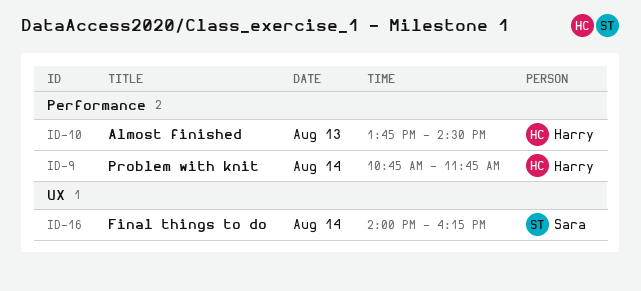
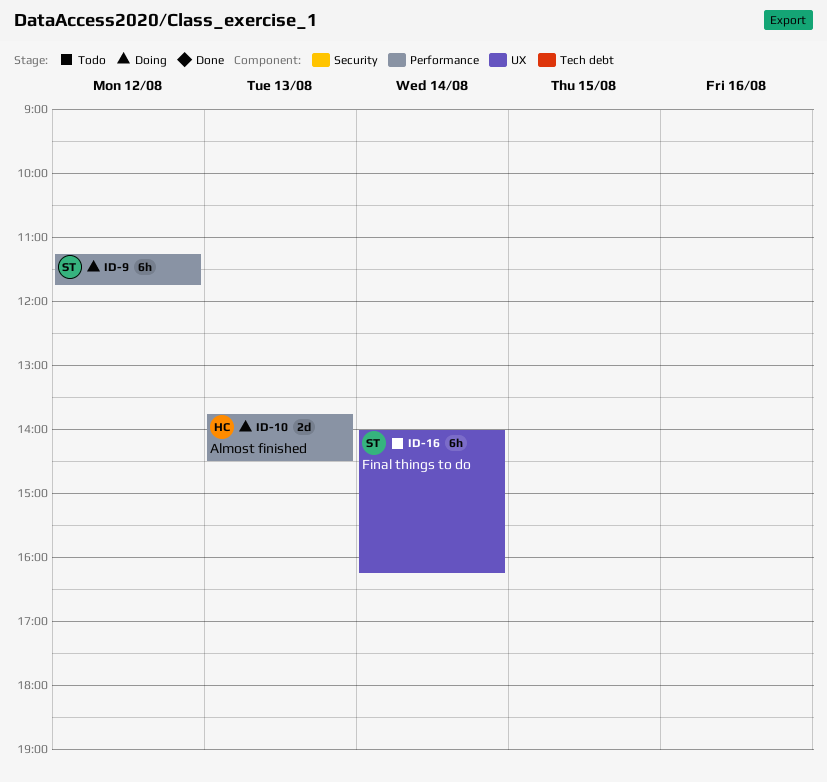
ID-9, owner: Harry -> Sara
ID-9, day: Aug 14 -> Aug 12
ID-9, begins: 10:45 -> 11:15

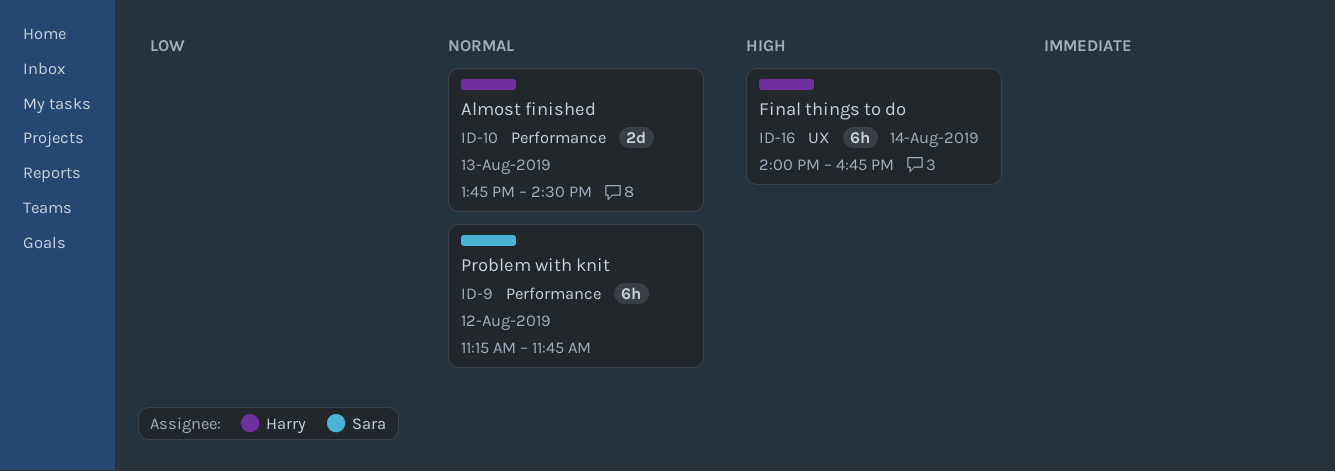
ID-16, owner: Sara -> Harry
ID-16, ends: 16:15 -> 16:45

